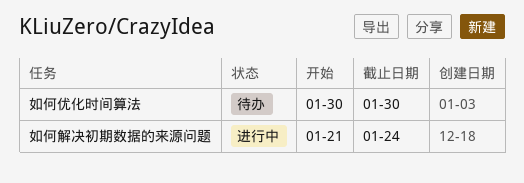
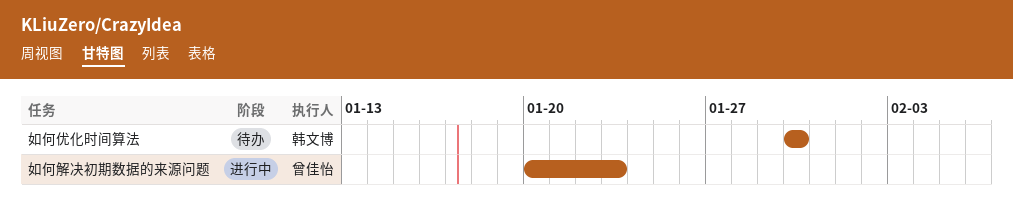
如何解决初期数据的来源问题, start: Jan 21 -> Jan 20
如何解决初期数据的来源问题, due: Jan 24 -> Jan 23

